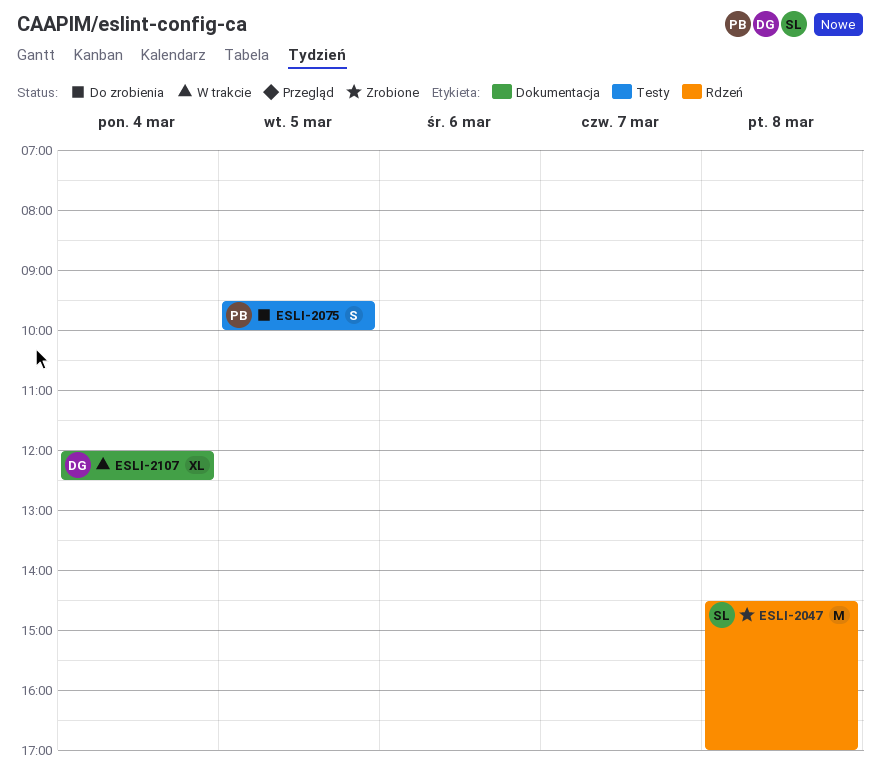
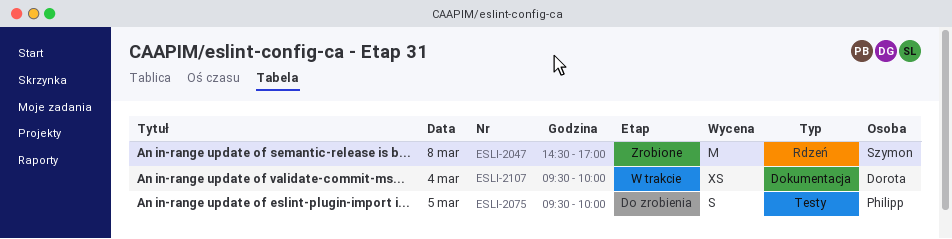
ESLI-2107, estimate: XL -> XS
ESLI-2107, begins: 12:00 -> 09:30
ESLI-2107, ends: 12:30 -> 10:00

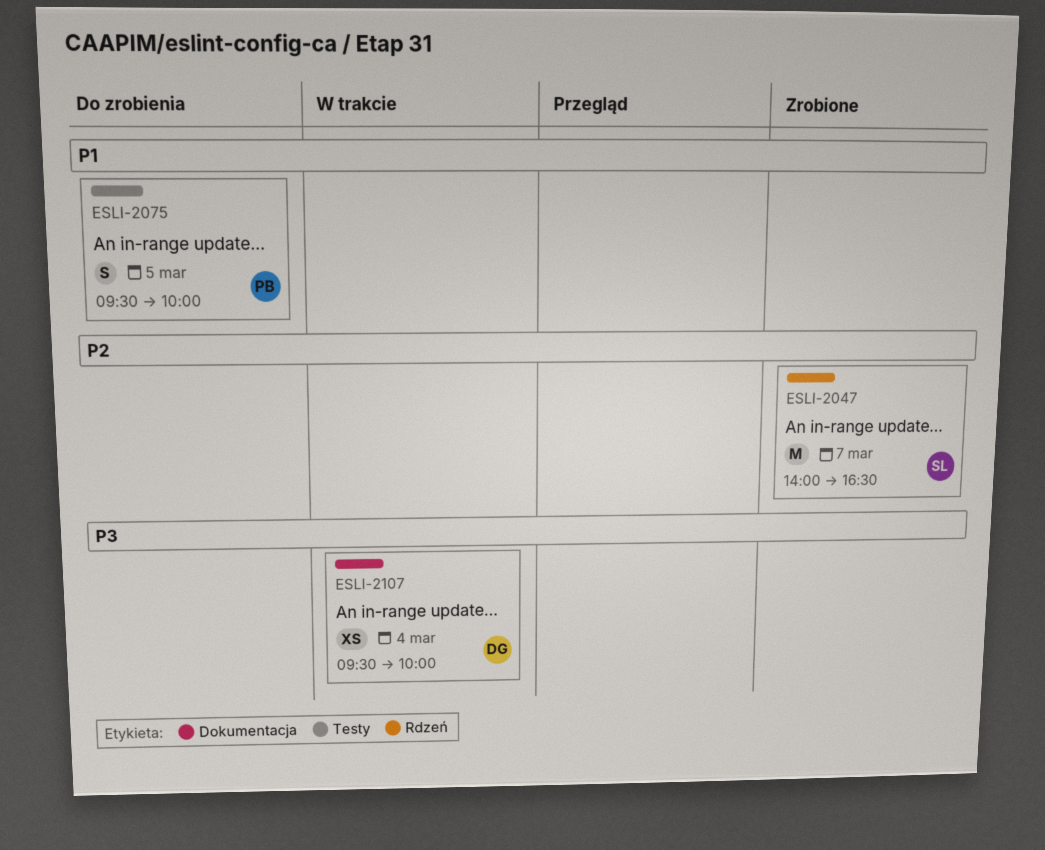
ESLI-2047, day: Mar 8 -> Mar 7
ESLI-2047, begins: 14:30 -> 14:00
ESLI-2047, ends: 17:00 -> 16:30

